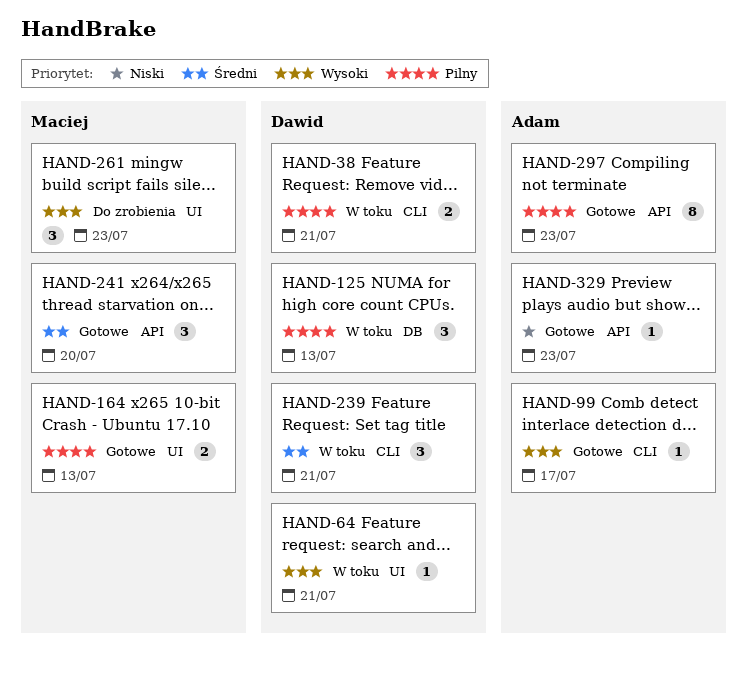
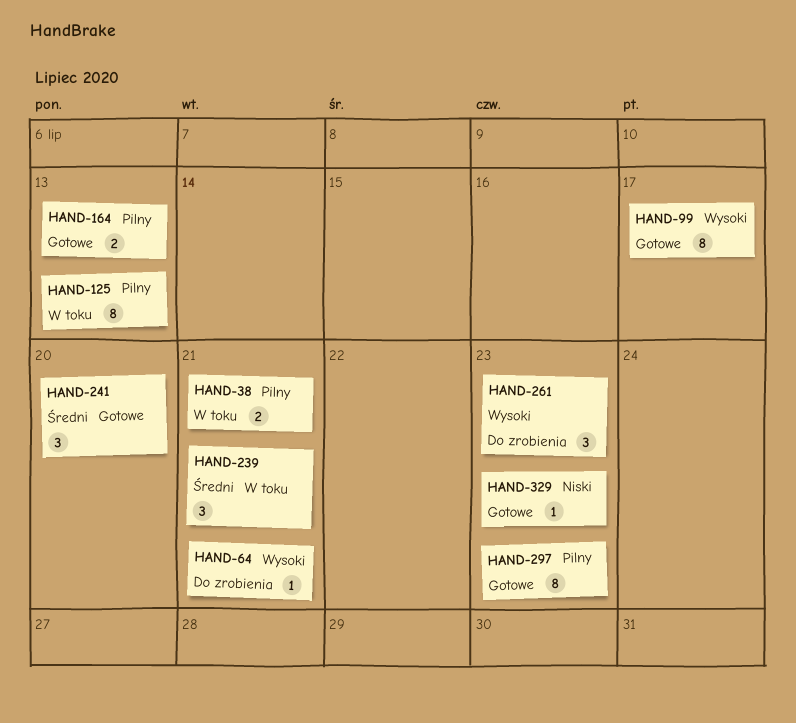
HAND-64, status: W toku -> Do zrobienia
HAND-99, estimate: 1 -> 8
HAND-125, estimate: 3 -> 8

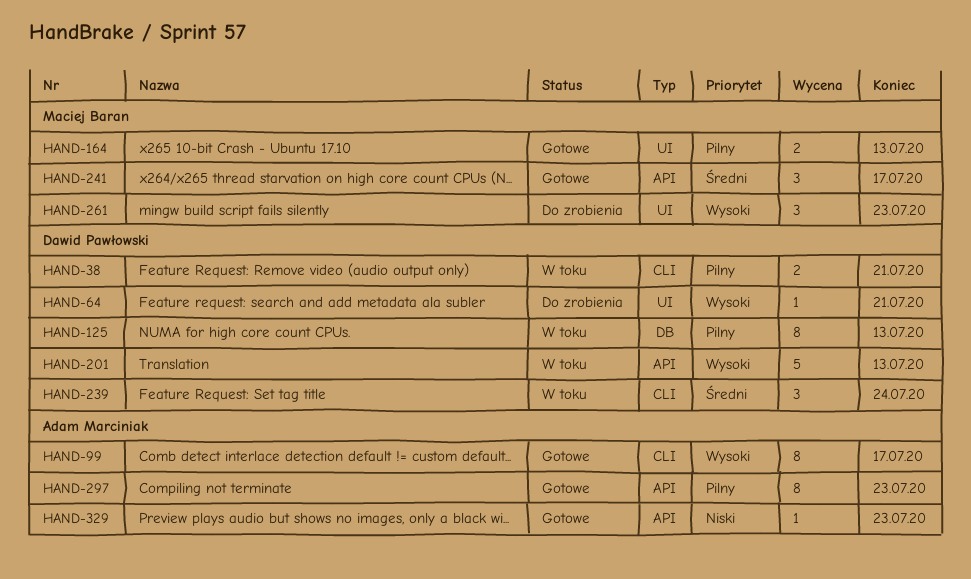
HAND-201: none -> present
HAND-239, due: Jul 21 -> Jul 24
HAND-241, due: Jul 20 -> Jul 17

